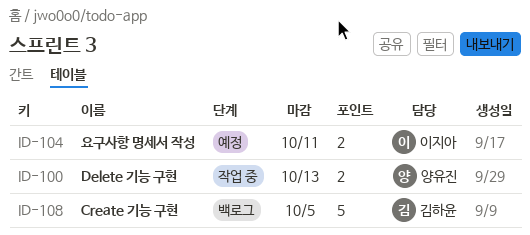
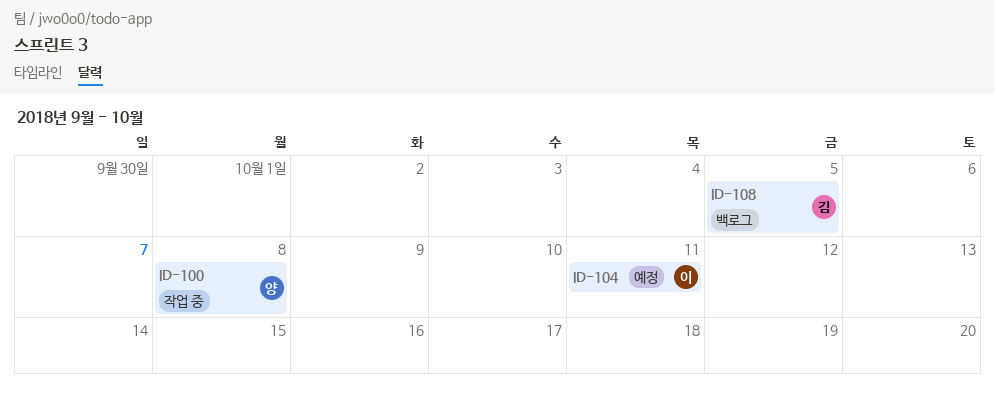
ID-100, due: Oct 13 -> Oct 8

